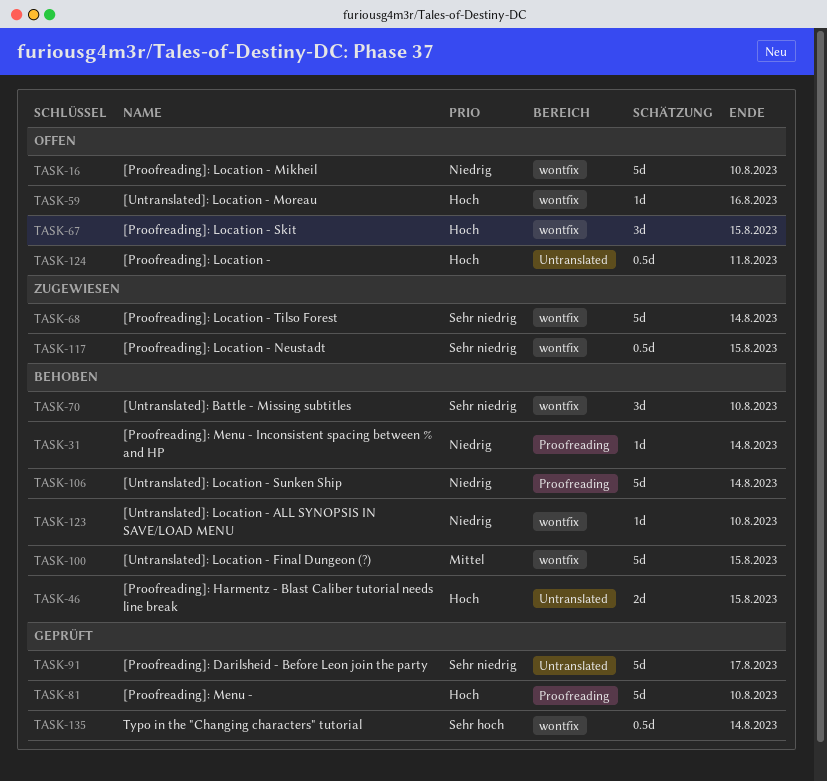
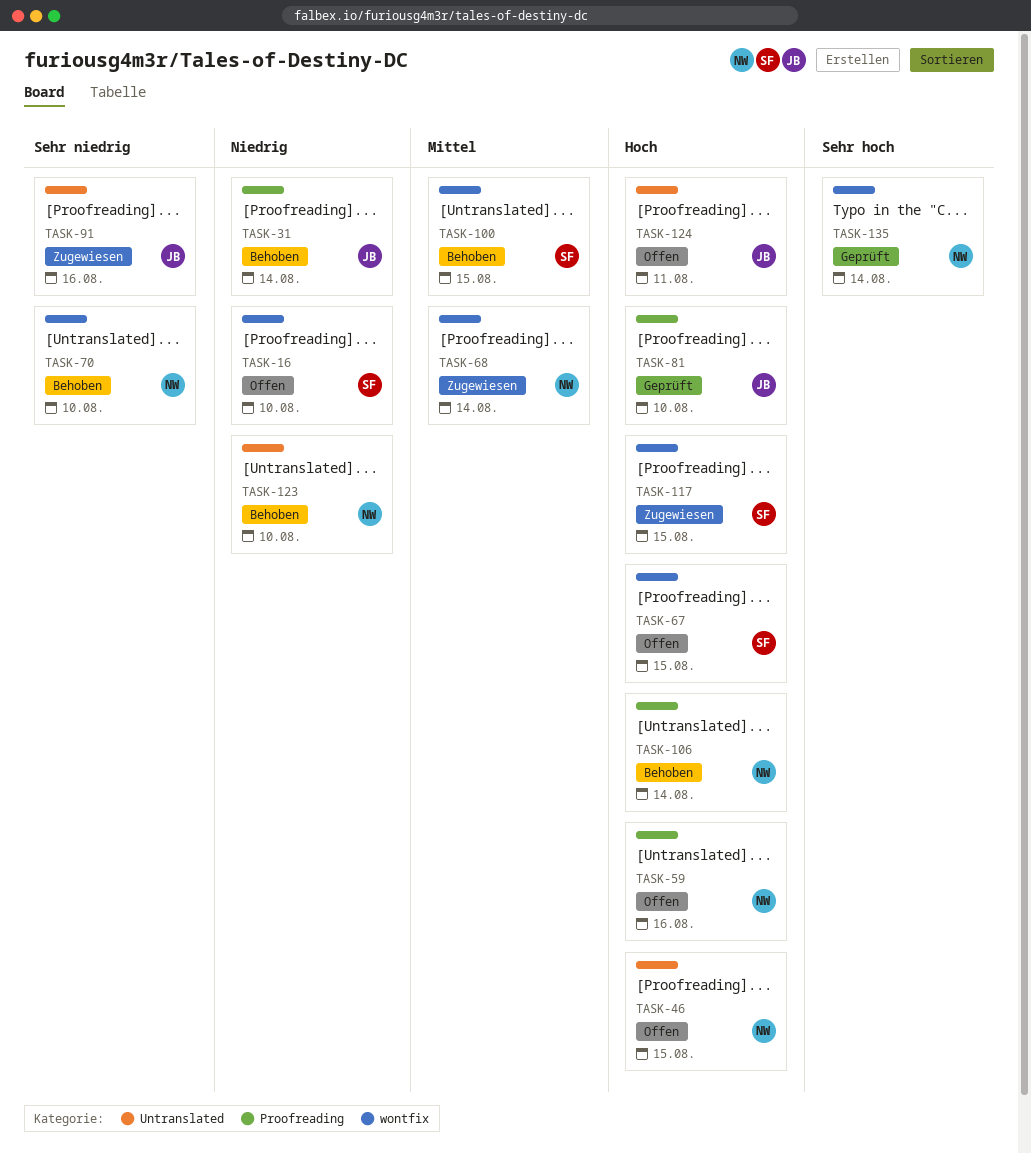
TASK-46, status: Behoben -> Offen
TASK-59, label: wontfix -> Proofreading
TASK-68, priority: Sehr niedrig -> Mittel
TASK-91, status: Geprüft -> Zugewiesen
TASK-91, due: Aug 17 -> Aug 16
TASK-106, priority: Niedrig -> Hoch
TASK-117, priority: Sehr niedrig -> Hoch
TASK-123, label: wontfix -> Untranslated

